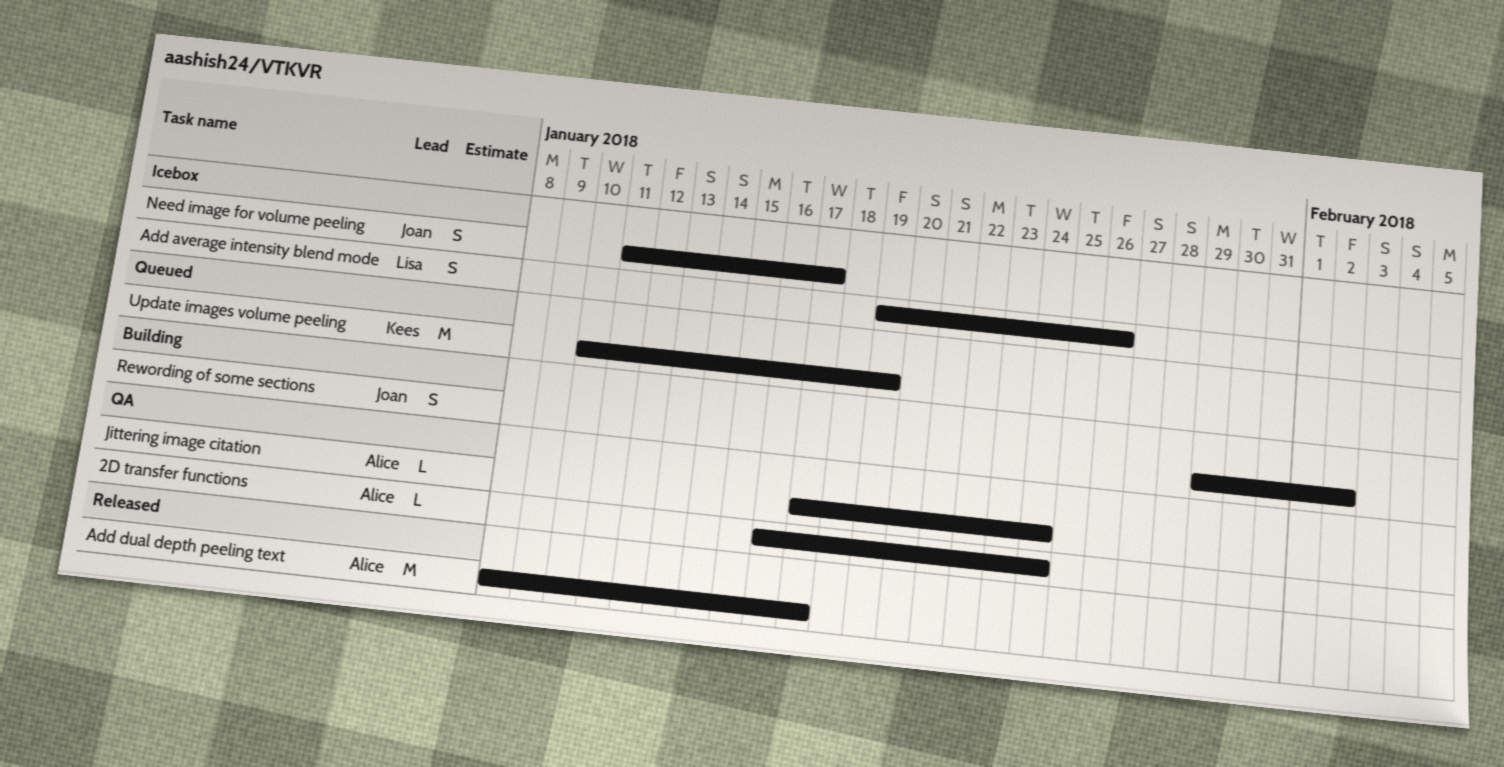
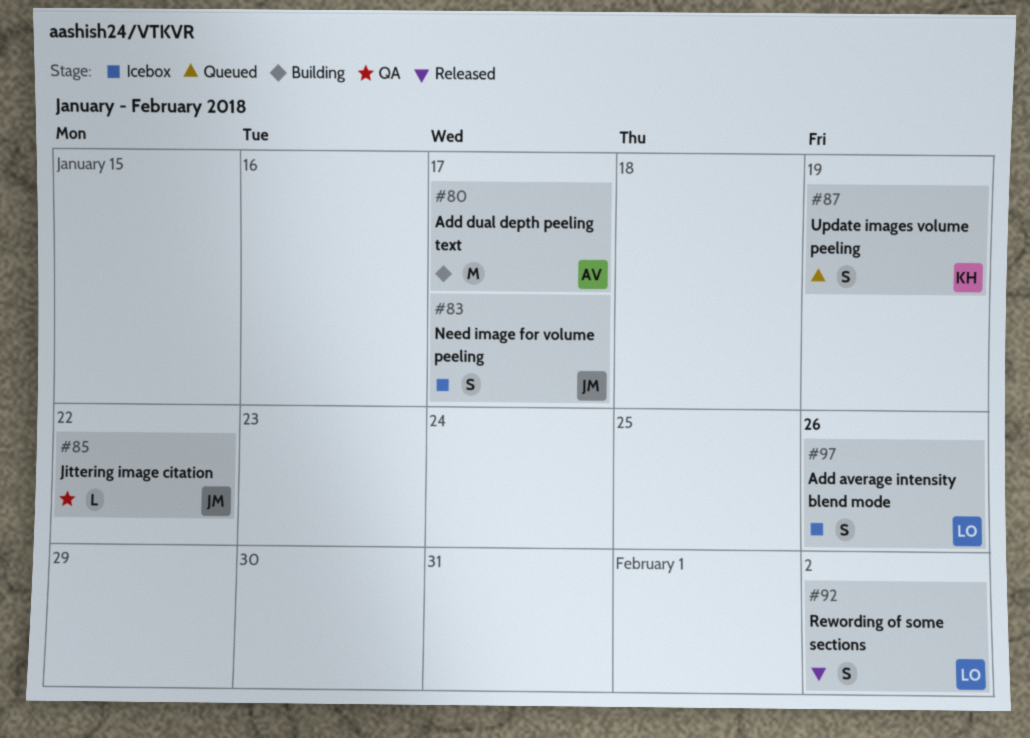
2D transfer functions: present -> none
Add dual depth peeling text, status: Released -> Building
Jittering image citation, owner: Alice -> Joan
Jittering image citation, due: Jan 24 -> Jan 22
Rewording of some sections, status: Building -> Released
Rewording of some sections, owner: Joan -> Lisa
Update images volume peeling, estimate: M -> S

